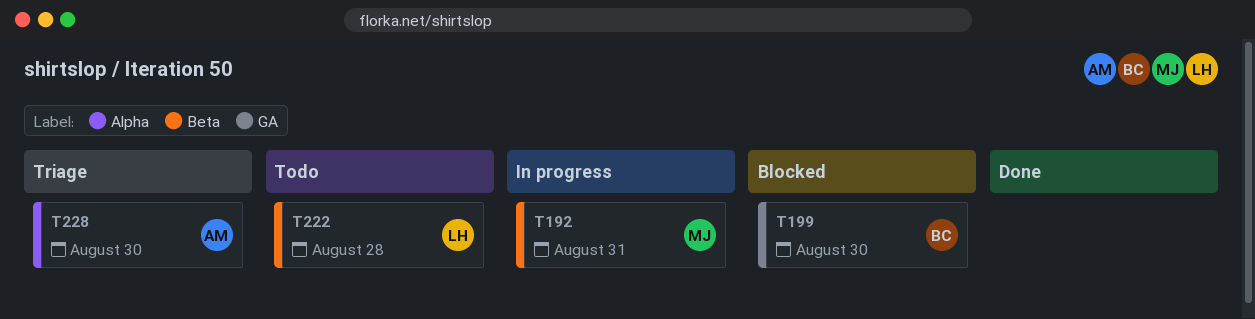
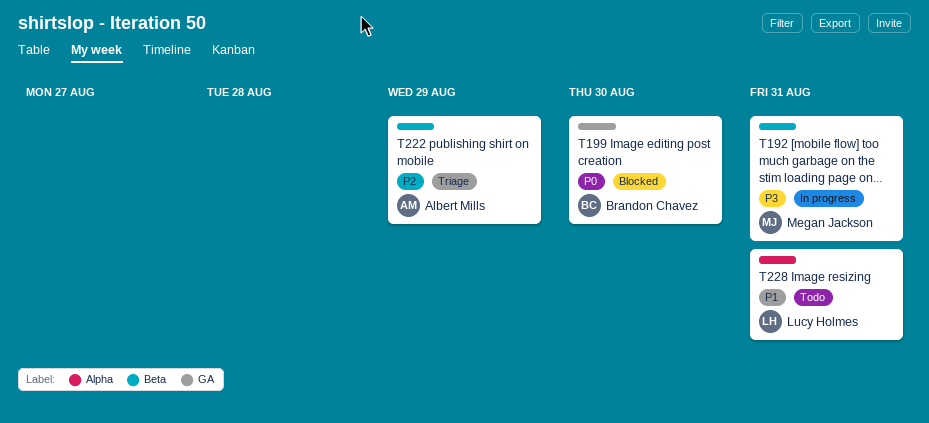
T222, status: Todo -> Triage
T222, owner: Lucy Holmes -> Albert Mills
T222, due: Aug 28 -> Aug 29
T228, status: Triage -> Todo
T228, owner: Albert Mills -> Lucy Holmes
T228, due: Aug 30 -> Aug 31

